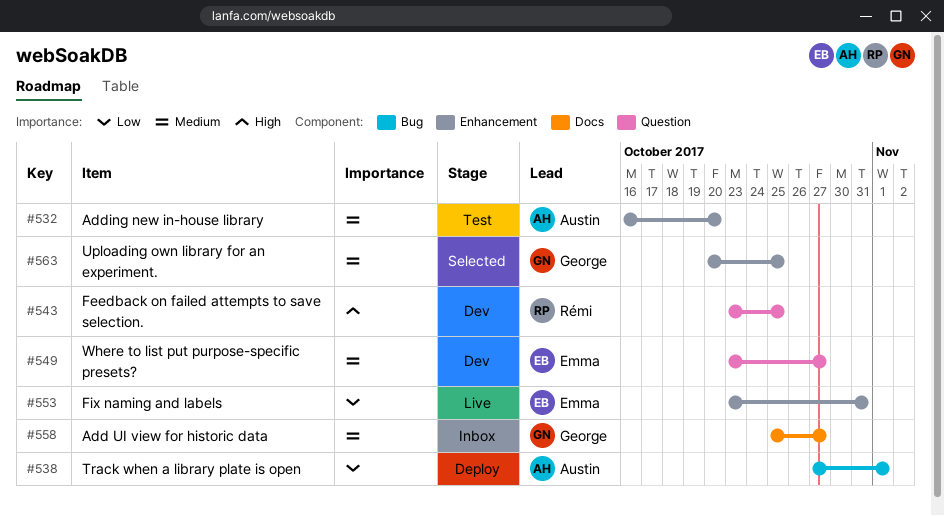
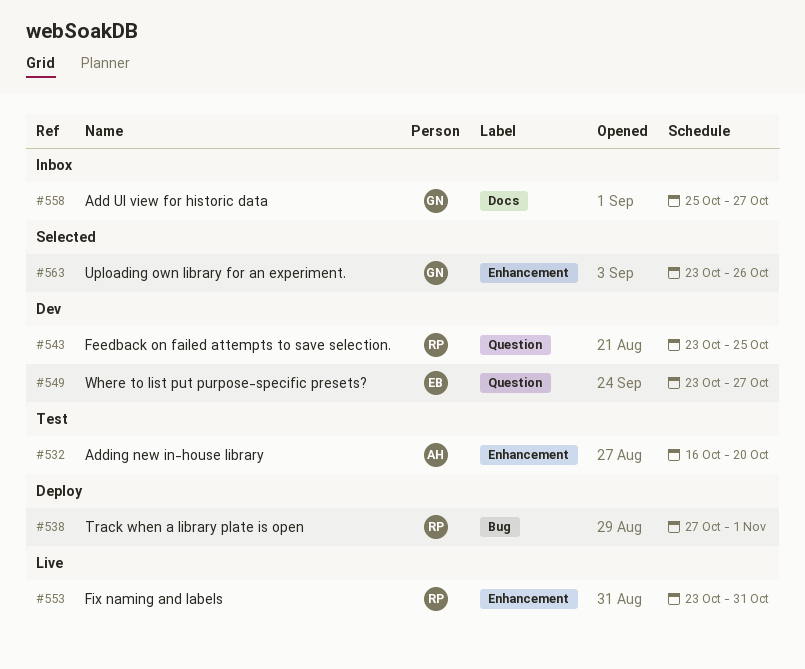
#538, owner: Austin -> Rémi
#553, owner: Emma -> Rémi
#563, start: Oct 20 -> Oct 23
#563, due: Oct 25 -> Oct 26

